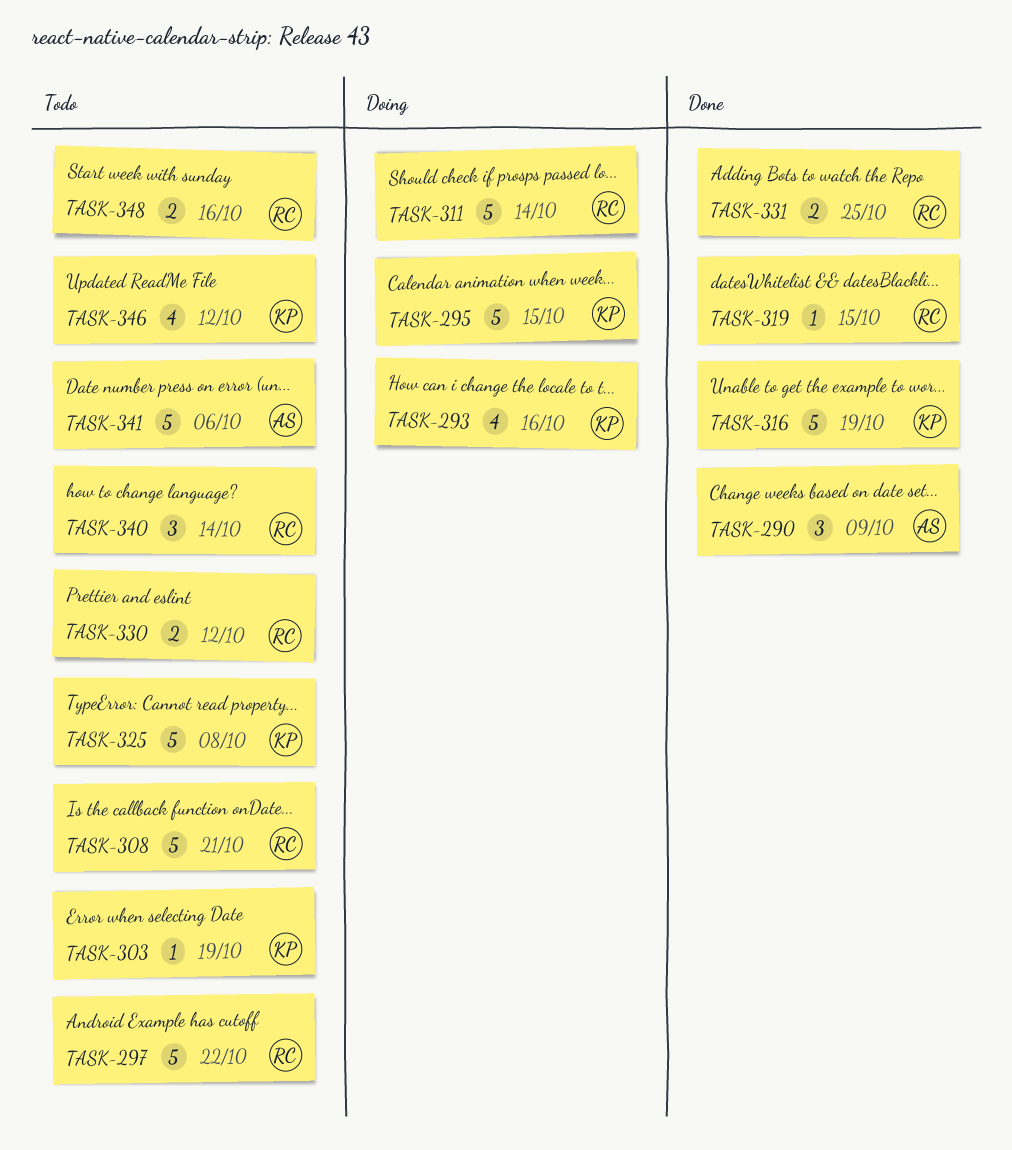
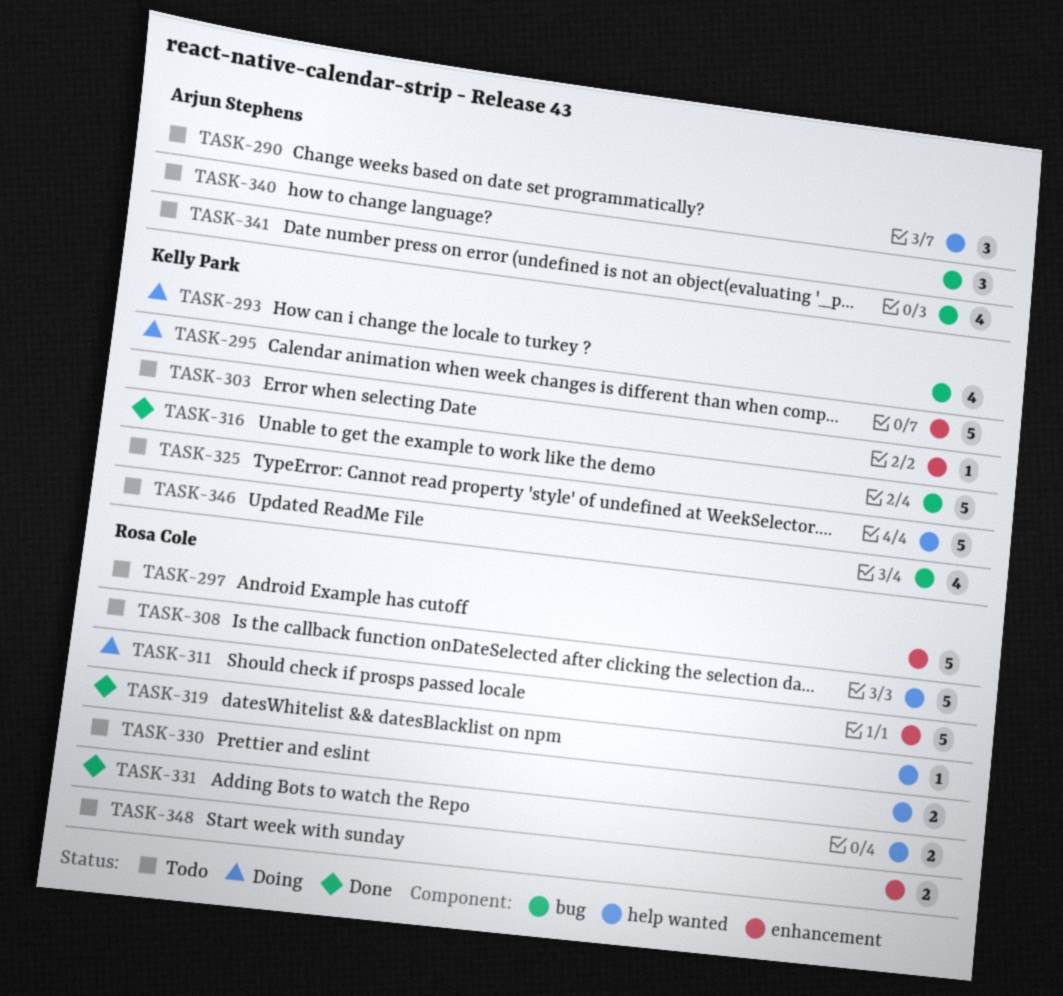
TASK-290, status: Done -> Todo
TASK-340, owner: Rosa Cole -> Arjun Stephens
TASK-341, estimate: 5 -> 4

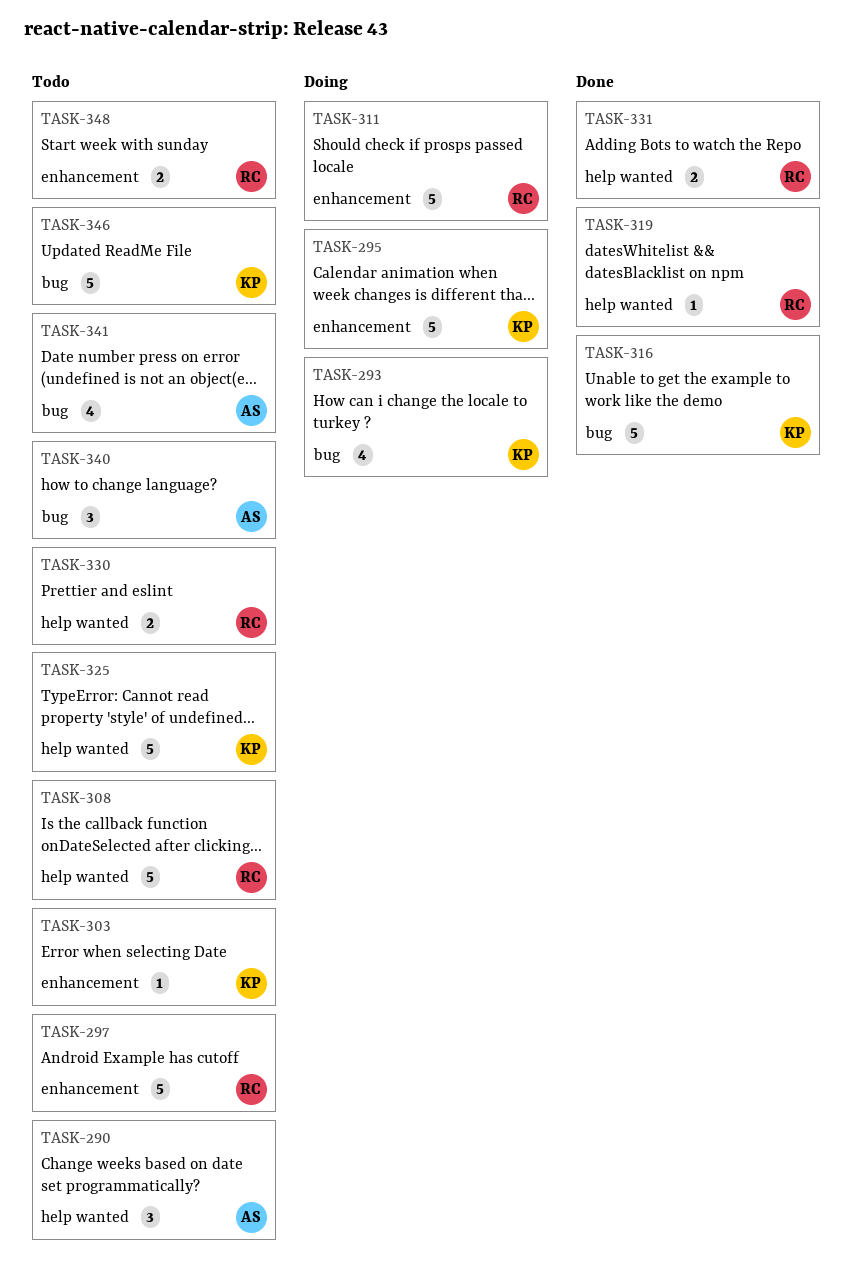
TASK-346, estimate: 4 -> 5

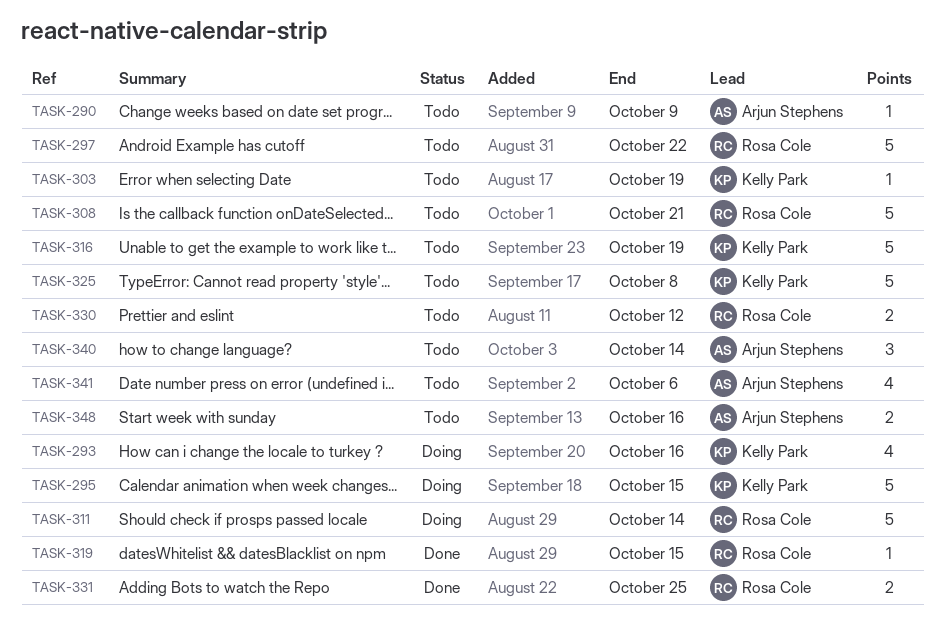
TASK-290, estimate: 3 -> 1
TASK-316, status: Done -> Todo
TASK-346: present -> none
TASK-348, owner: Rosa Cole -> Arjun Stephens

